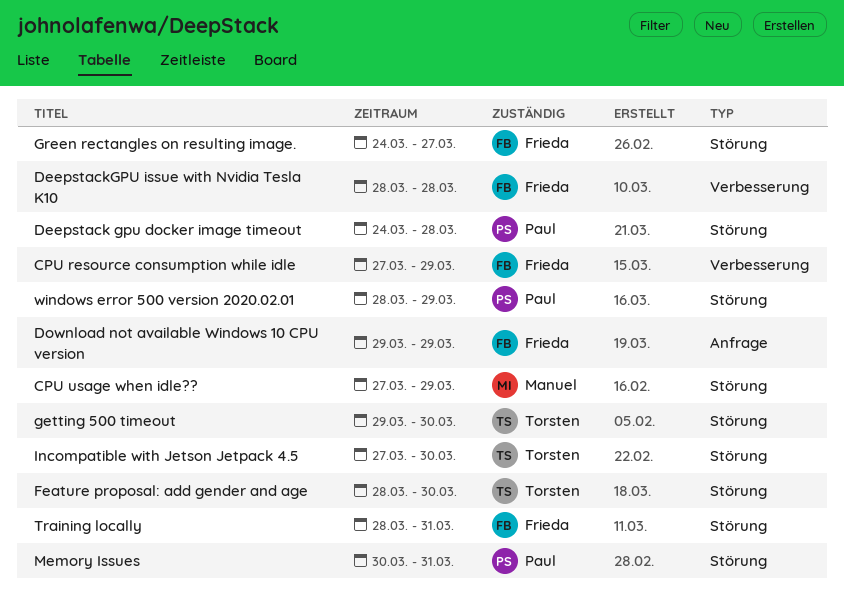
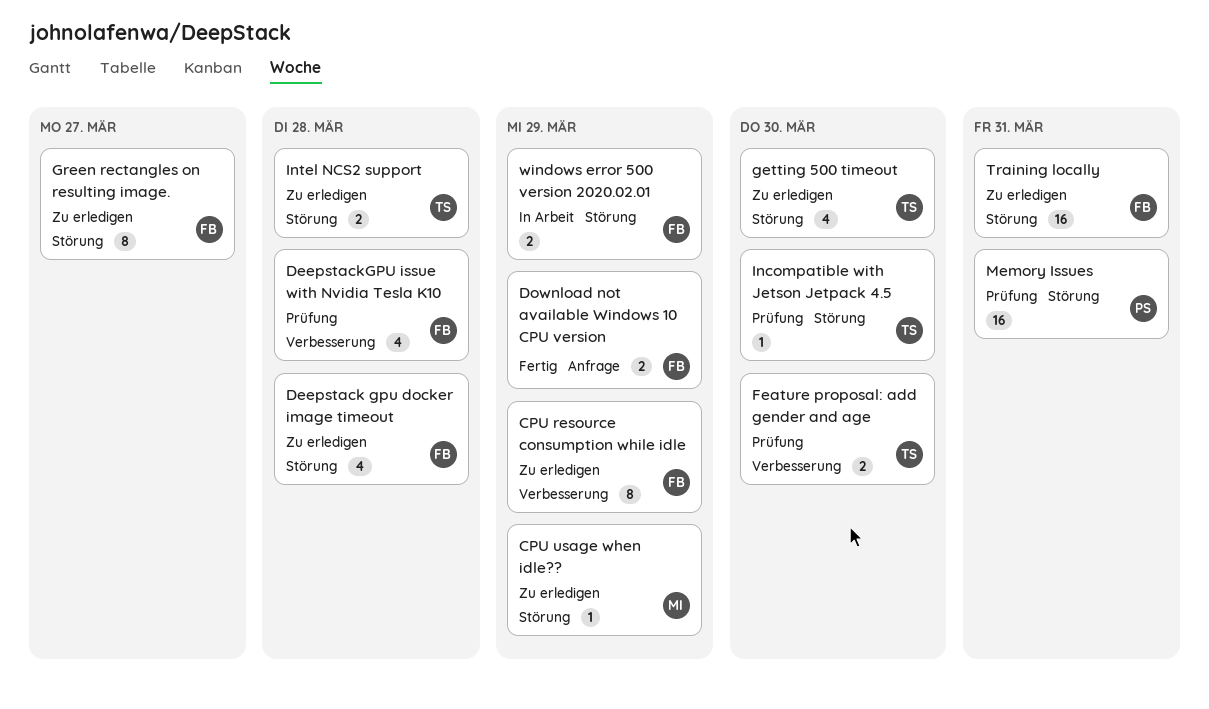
Deepstack gpu docker image timeout, owner: Paul -> Frieda
Feature proposal: add gender and age, label: Störung -> Verbesserung
Intel NCS2 support: none -> present
windows error 500 version 2020.02.01, owner: Paul -> Frieda

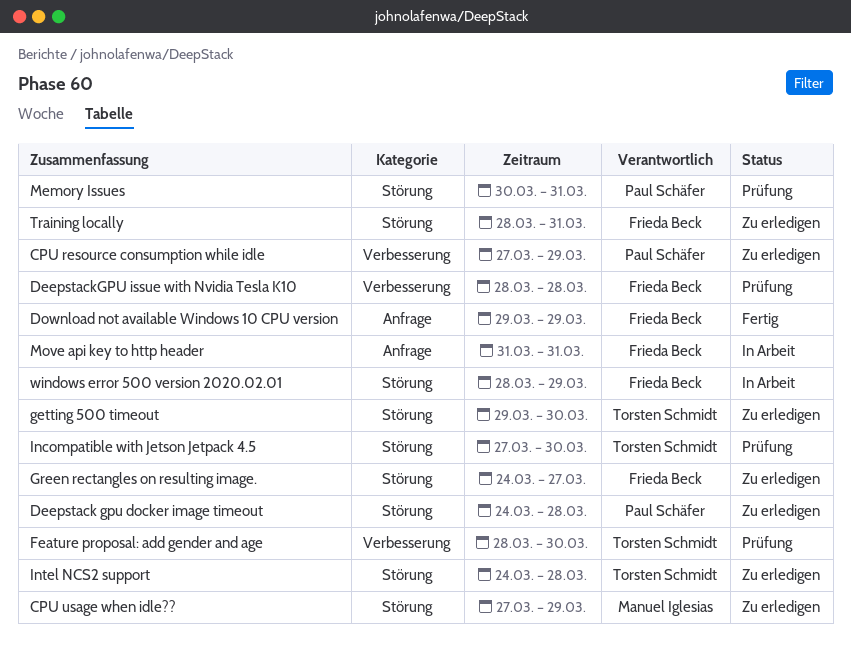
CPU resource consumption while idle, owner: Frieda Beck -> Paul Schäfer
Deepstack gpu docker image timeout, owner: Frieda Beck -> Paul Schäfer
Move api key to http header: none -> present

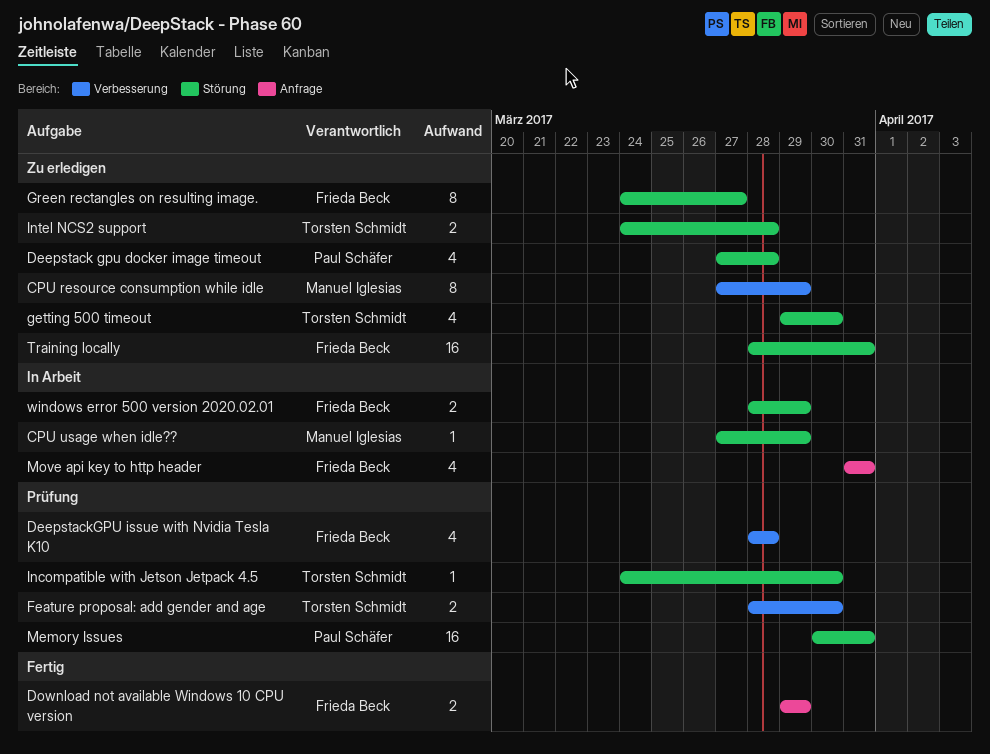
CPU resource consumption while idle, owner: Paul Schäfer -> Manuel Iglesias
CPU usage when idle??, status: Zu erledigen -> In Arbeit
Deepstack gpu docker image timeout, start: Mar 24 -> Mar 27
Incompatible with Jetson Jetpack 4.5, start: Mar 27 -> Mar 24

